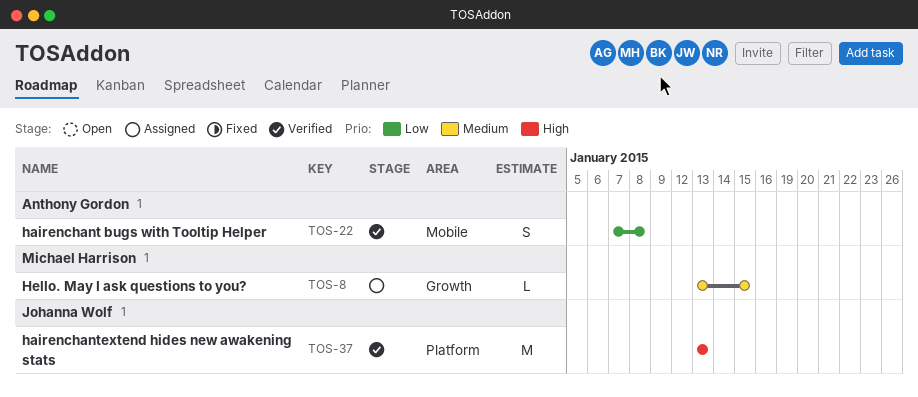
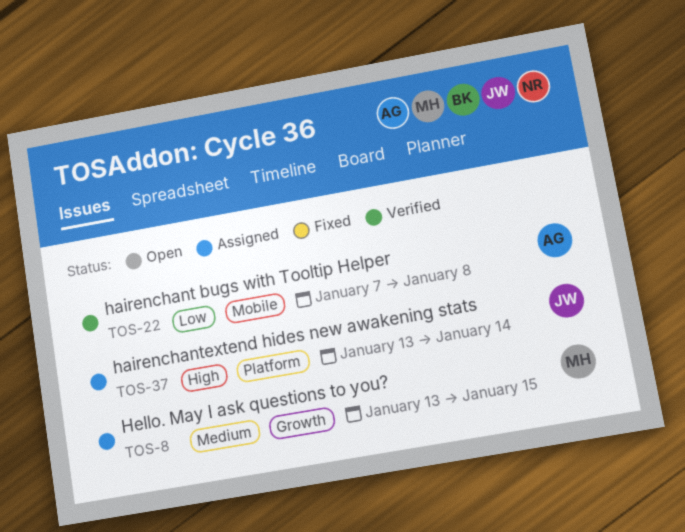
TOS-37, status: Verified -> Assigned
TOS-37, due: Jan 13 -> Jan 14

